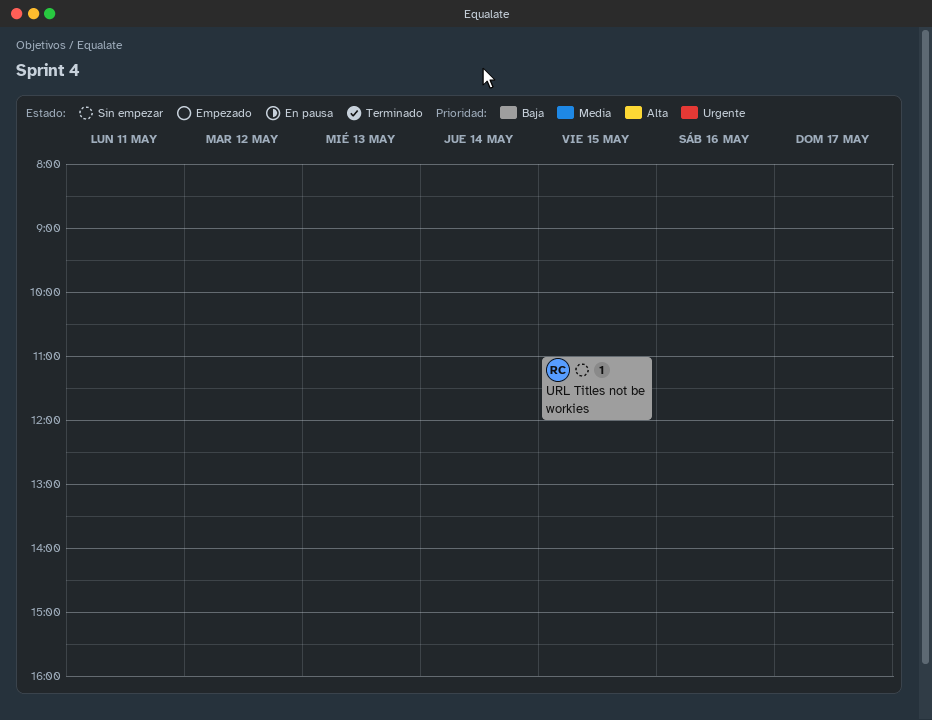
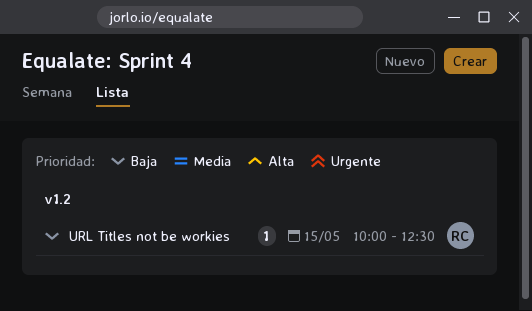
URL Titles not be workies, begins: 11:00 -> 10:00
URL Titles not be workies, ends: 12:00 -> 12:30

